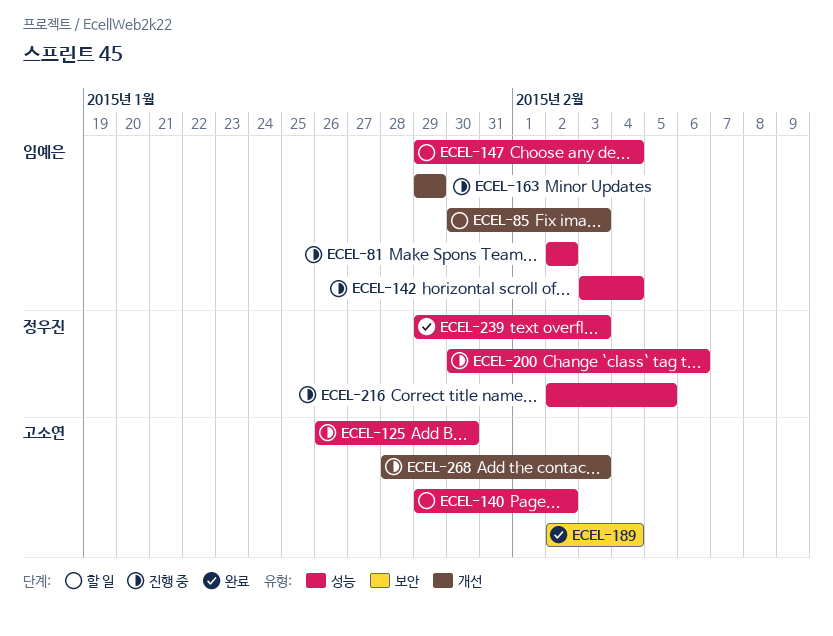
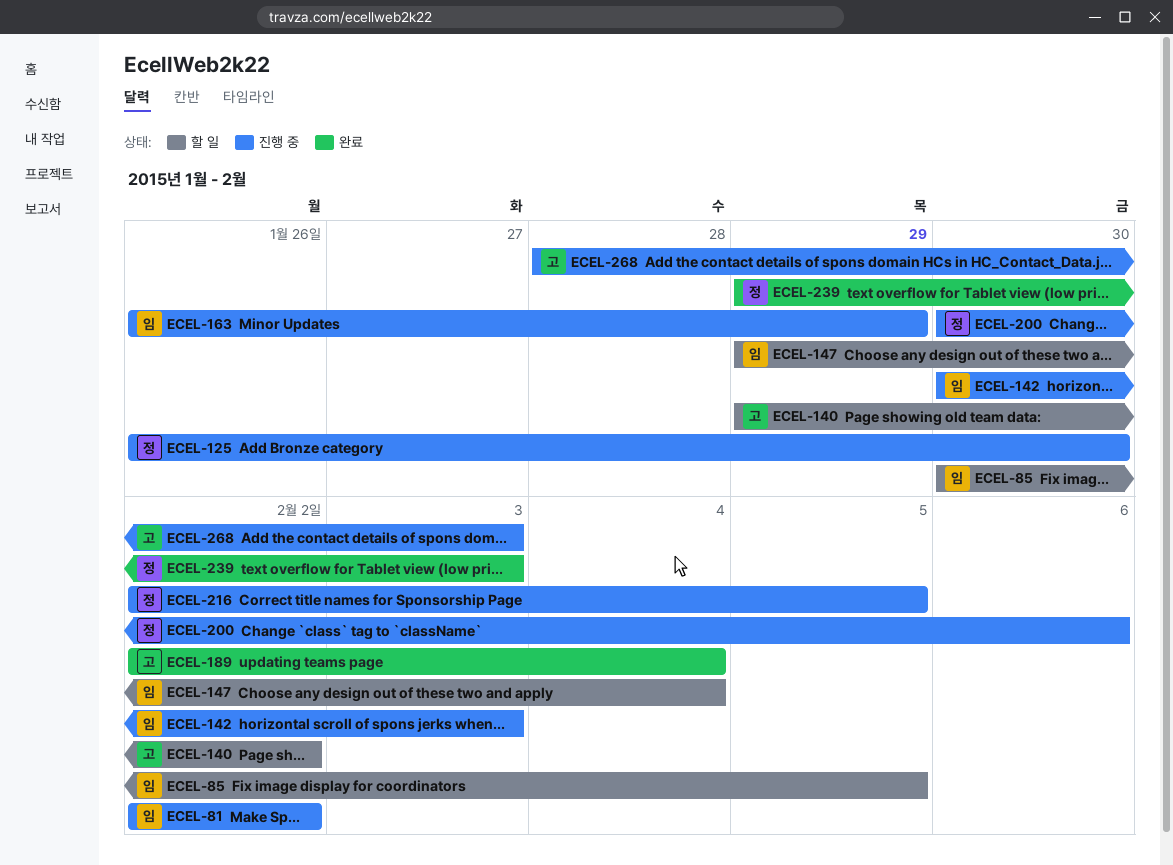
ECEL-85, due: Feb 3 -> Feb 5
ECEL-125, owner: 고소연 -> 정우진
ECEL-142, start: Feb 3 -> Jan 30
ECEL-142, due: Feb 4 -> Feb 3
ECEL-163, start: Jan 29 -> Jan 26

